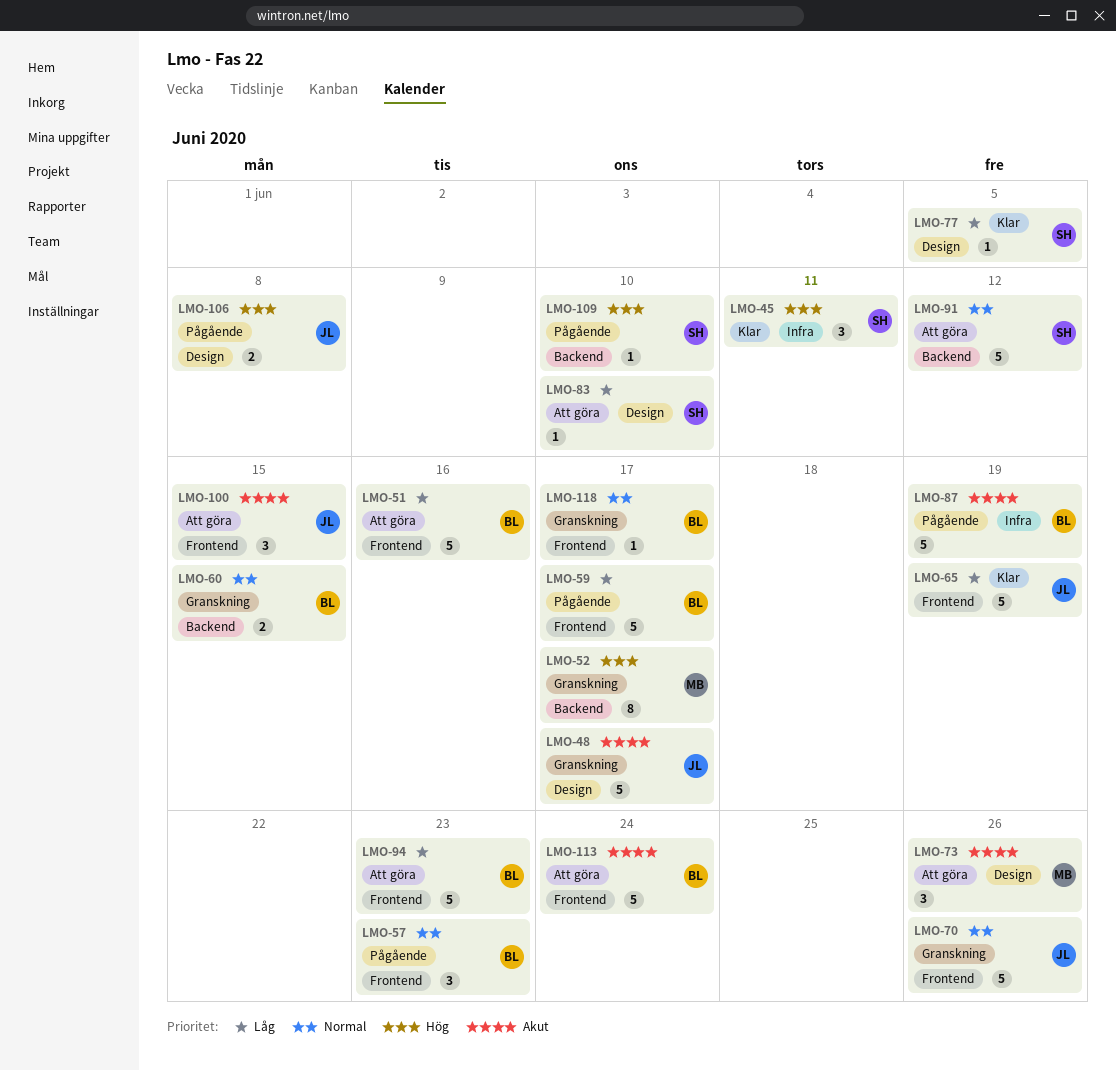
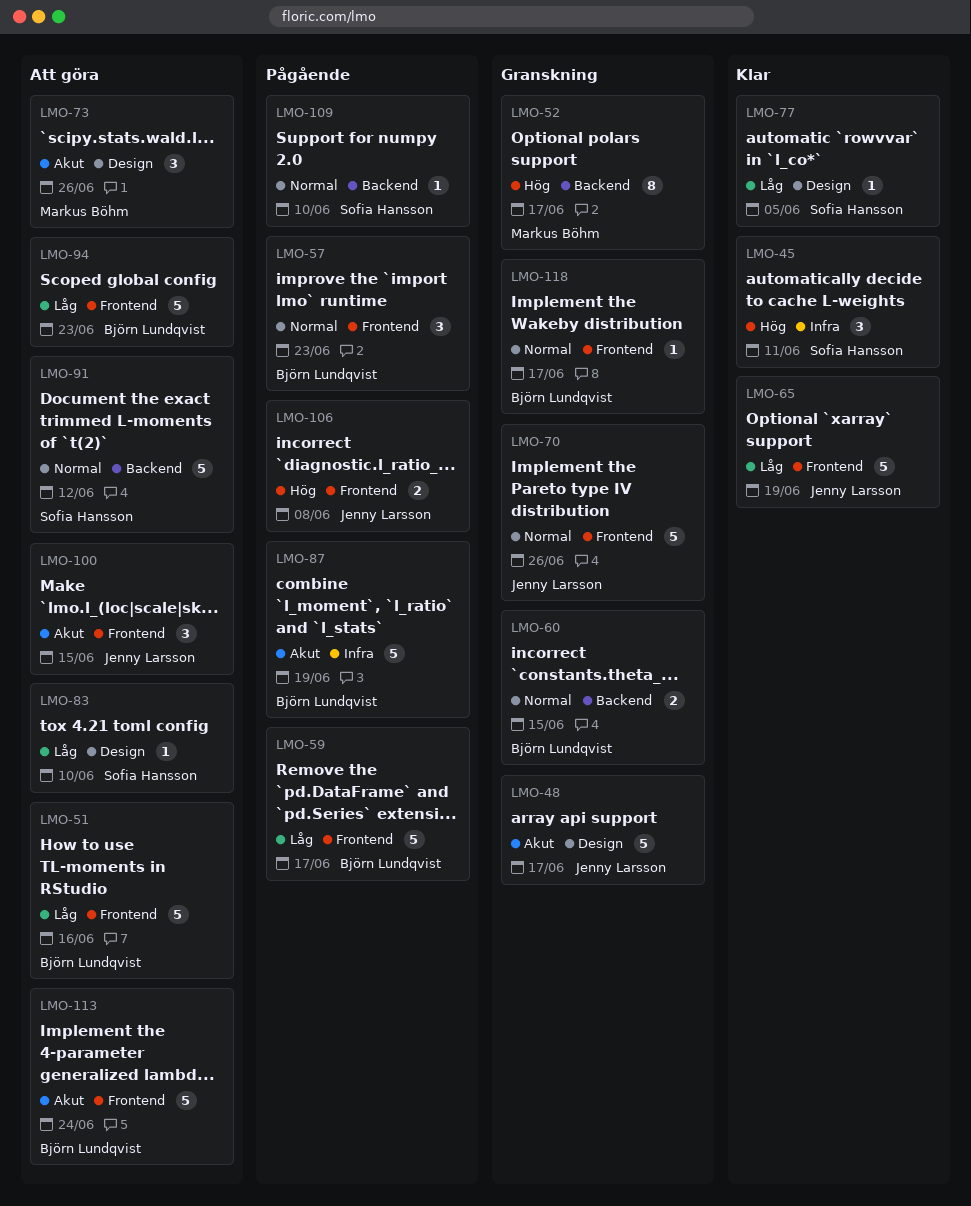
LMO-106, label: Design -> Frontend
LMO-109, priority: Hög -> Normal

